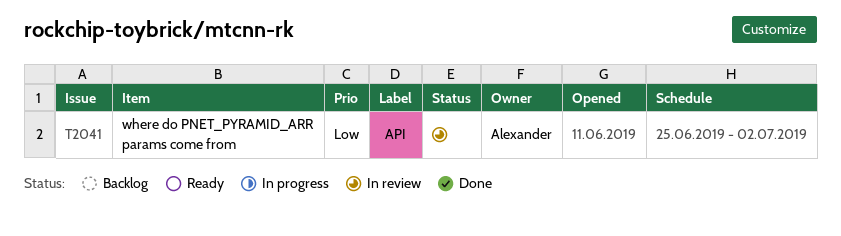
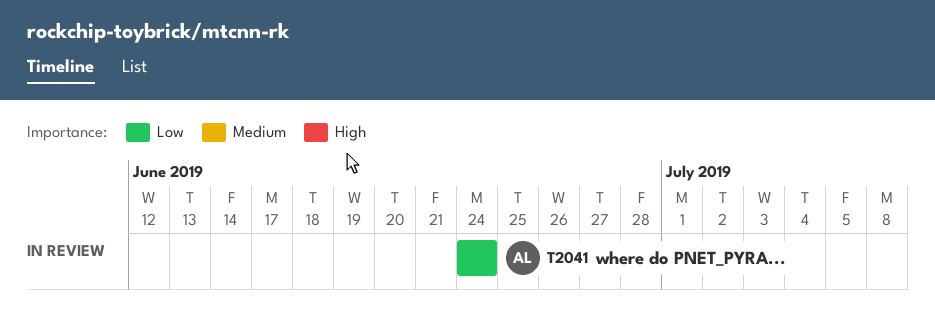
T2041, start: Jun 25 -> Jun 24
T2041, due: Jul 2 -> Jun 24

